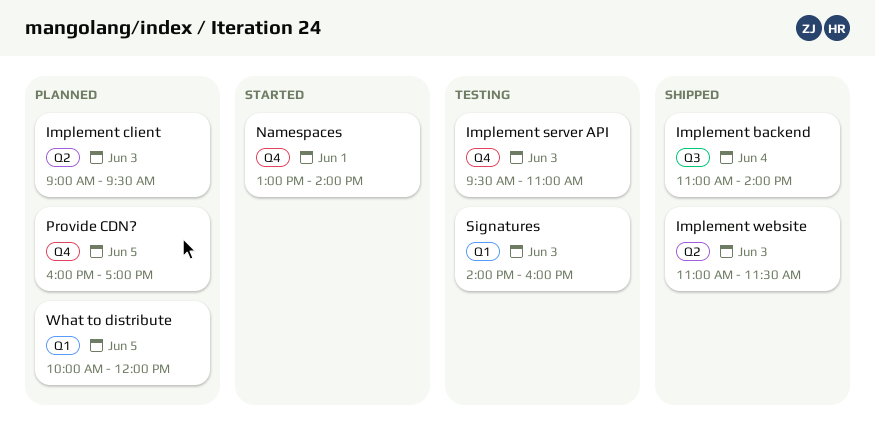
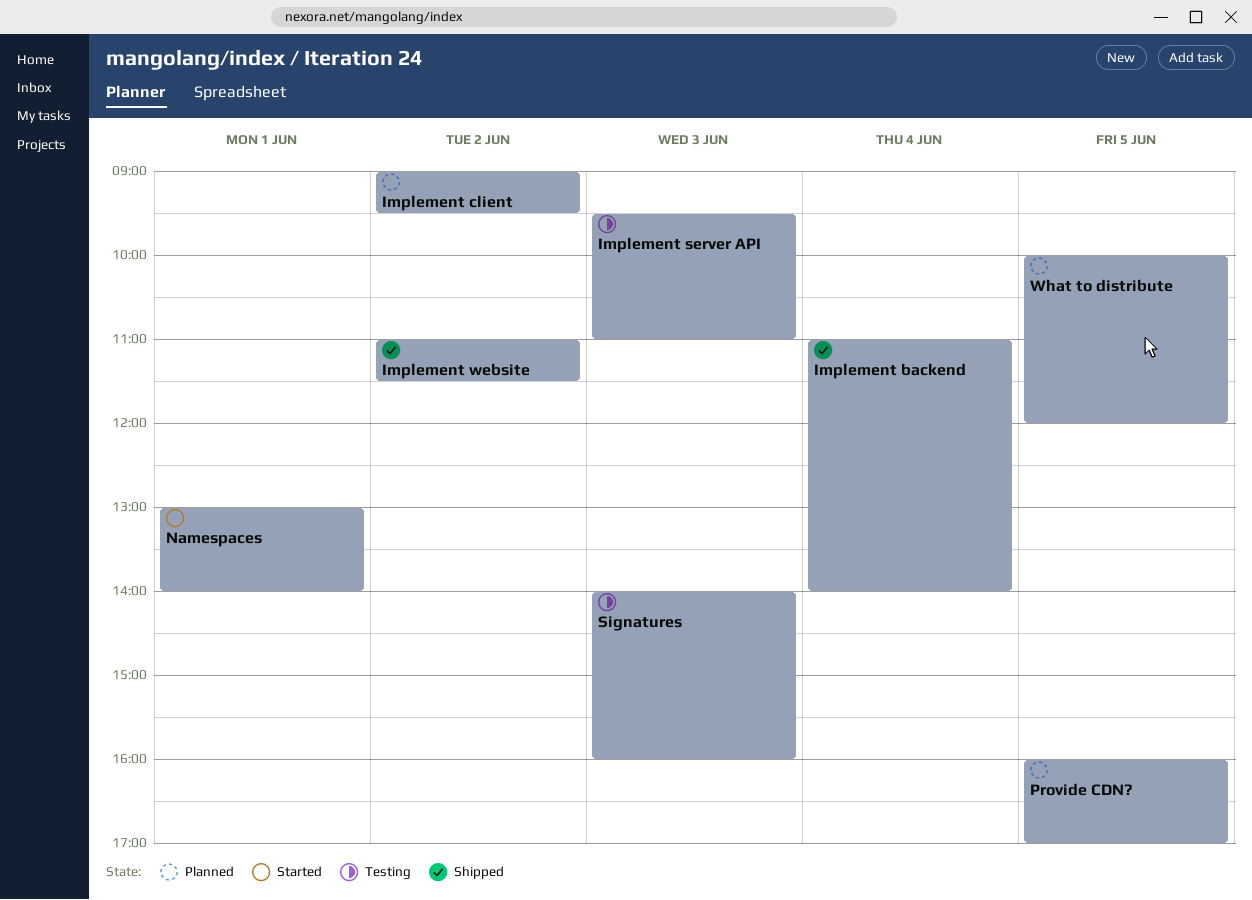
Implement client, day: Jun 3 -> Jun 2
Implement website, day: Jun 3 -> Jun 2

